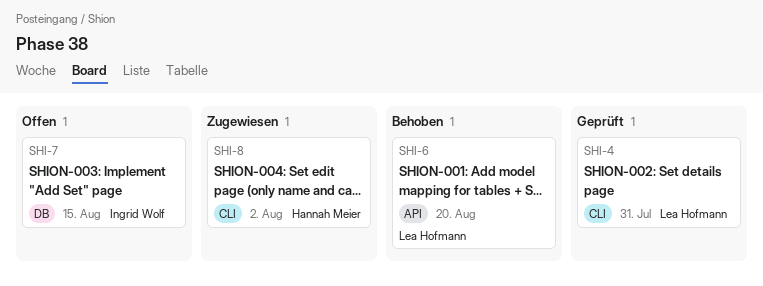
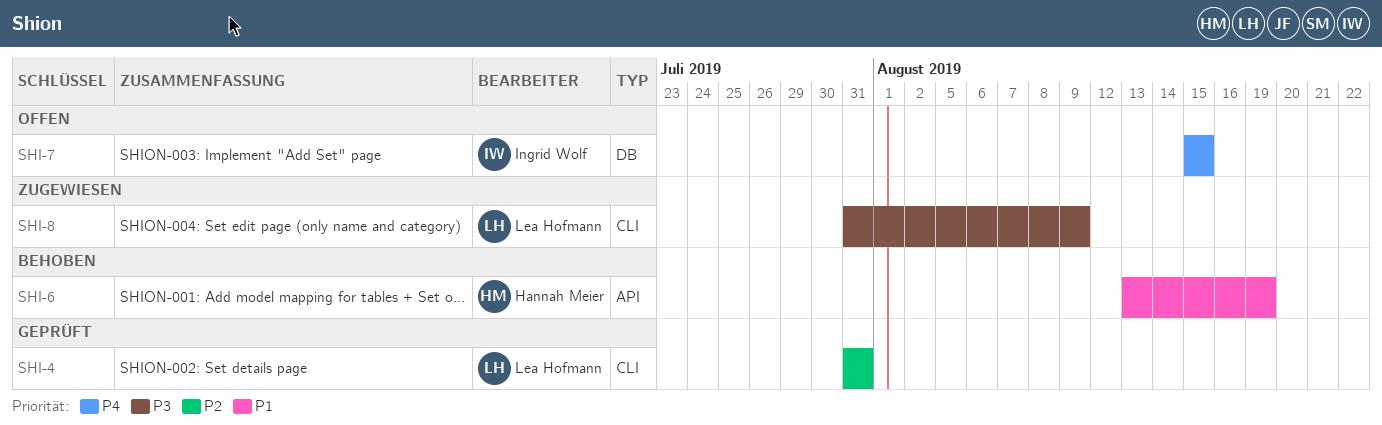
SHI-6, owner: Lea Hofmann -> Hannah Meier
SHI-6, due: Aug 20 -> Aug 19
SHI-8, owner: Hannah Meier -> Lea Hofmann
SHI-8, due: Aug 2 -> Aug 9

